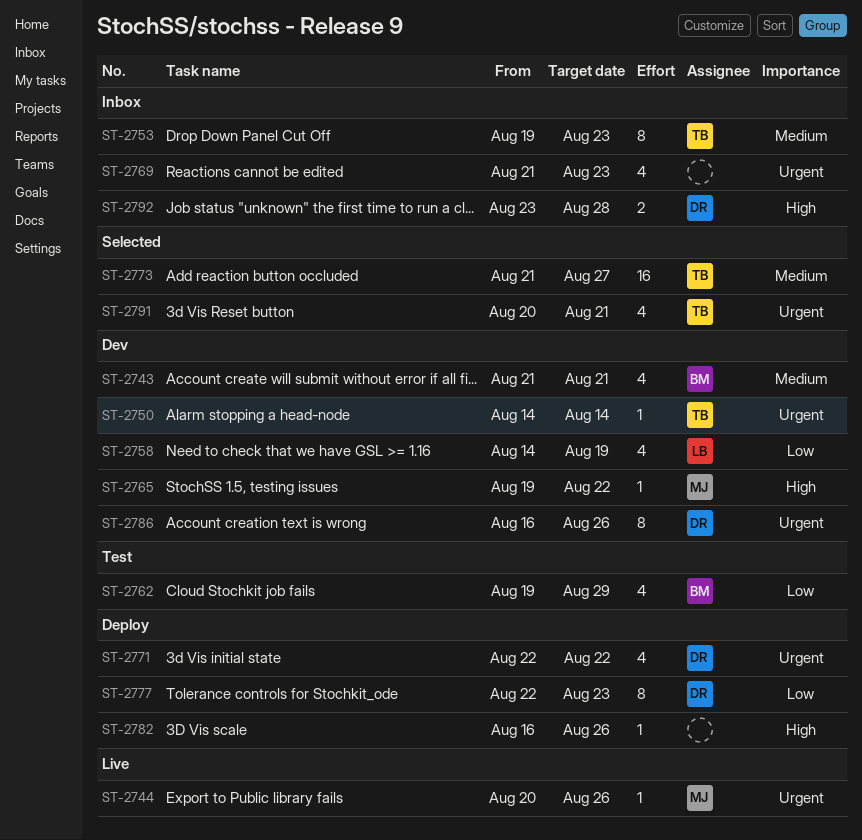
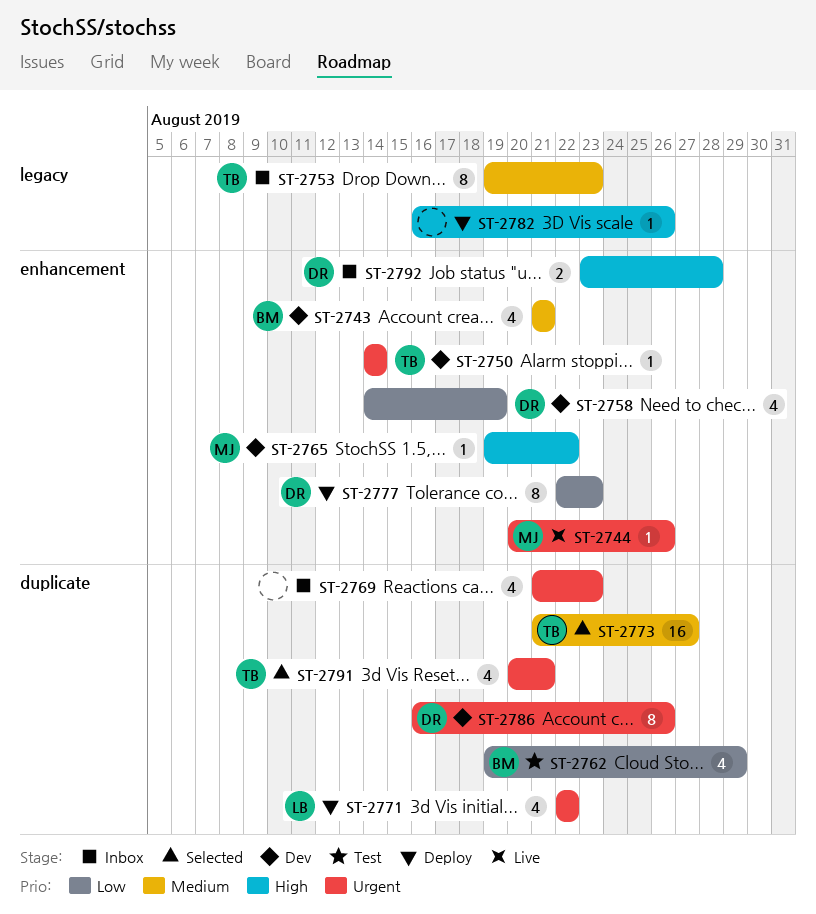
ST-2758, owner: LB -> DR
ST-2771, owner: DR -> LB

